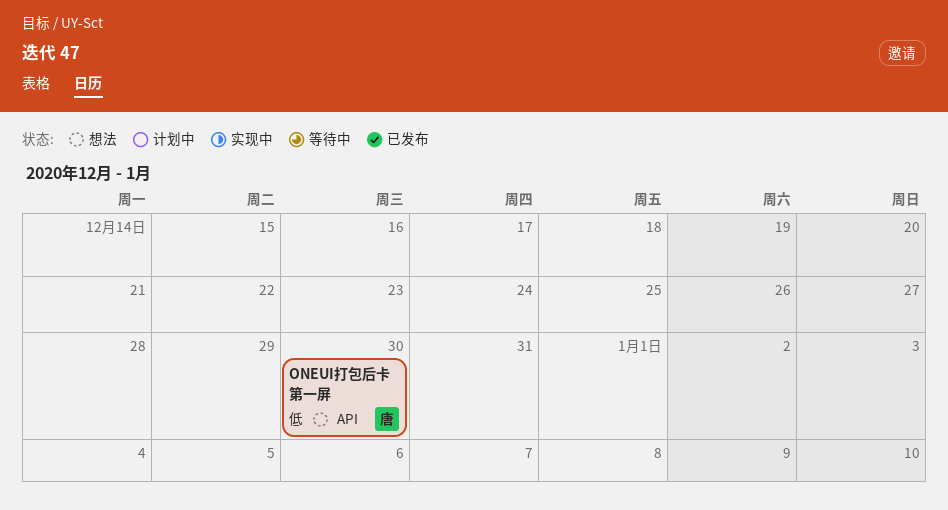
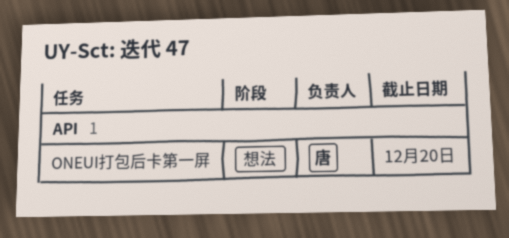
ONEUI打包后卡第一屏, due: Dec 30 -> Dec 20

